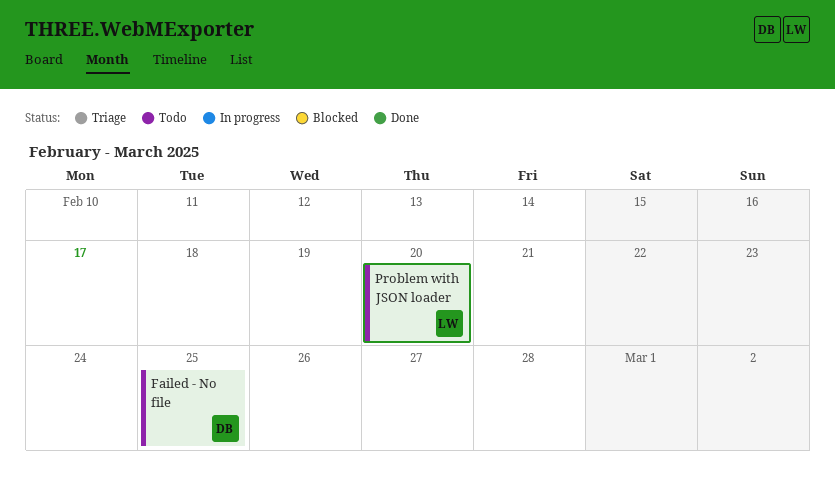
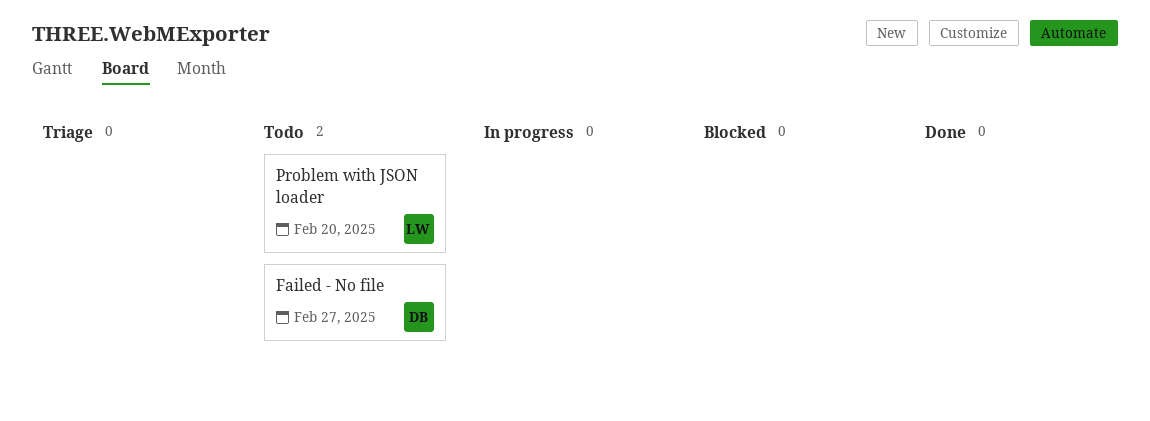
Failed - No file, due: Feb 25 -> Feb 27

